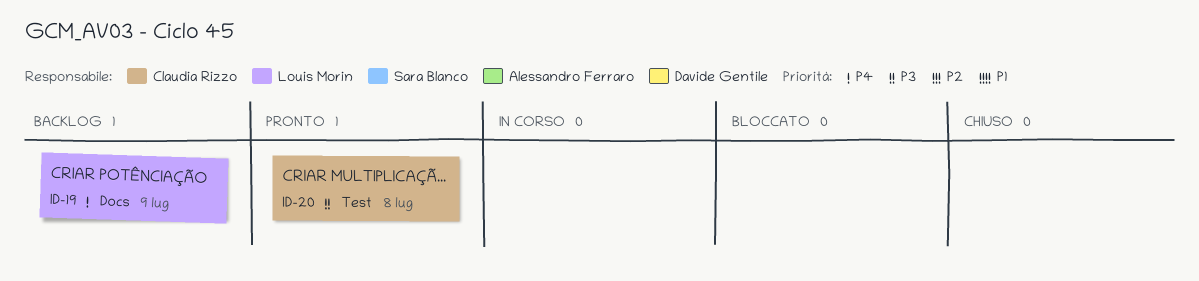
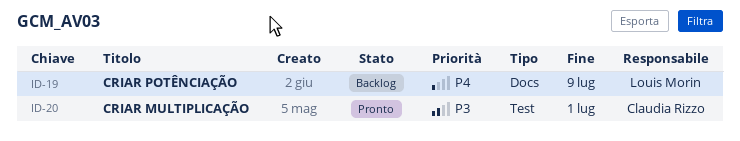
ID-20, due: Jul 8 -> Jul 1

